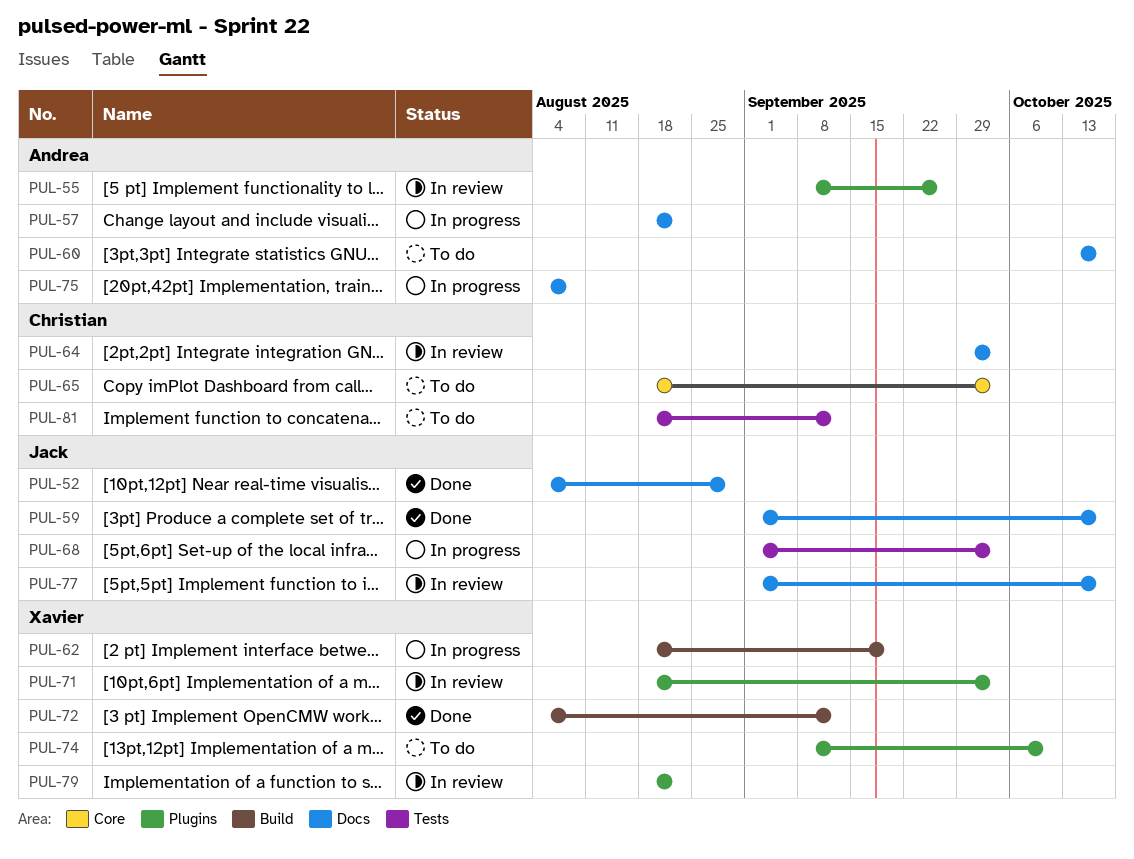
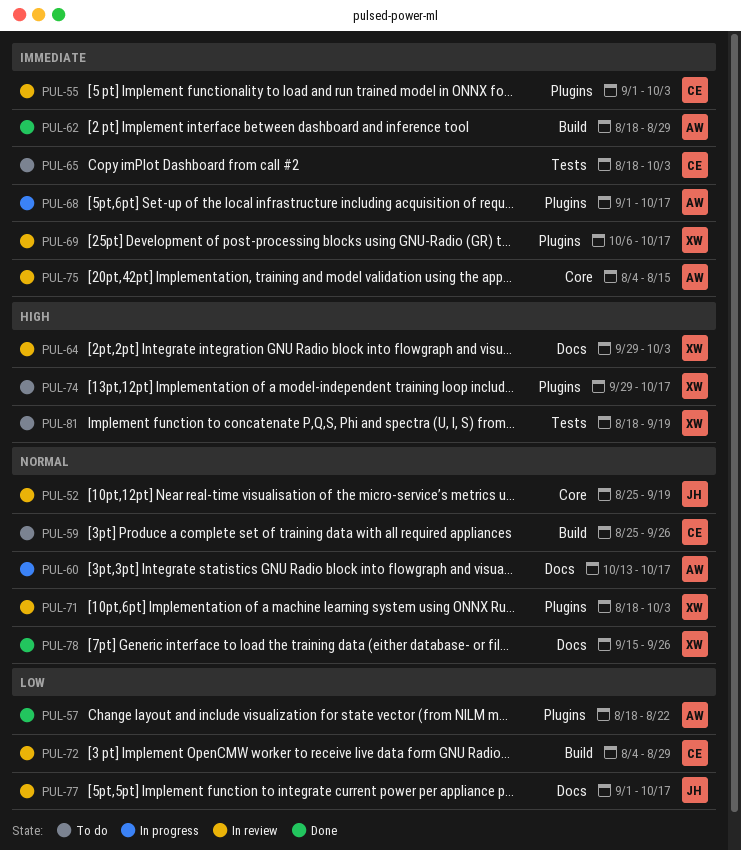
PUL-52, status: Done -> In review
PUL-52, label: Docs -> Core
PUL-52, start: Aug 4 -> Aug 25
PUL-52, due: Aug 29 -> Sep 19
PUL-55, owner: Andrea -> Christian
PUL-55, start: Sep 8 -> Sep 1
PUL-55, due: Sep 26 -> Oct 3
PUL-57, status: In progress -> Done
PUL-57, label: Docs -> Plugins
PUL-59, status: Done -> To do
PUL-59, owner: Jack -> Christian
PUL-59, label: Docs -> Build
PUL-59, start: Sep 1 -> Aug 25
PUL-59, due: Oct 17 -> Sep 26
PUL-60, status: To do -> In progress
PUL-62, status: In progress -> Done
PUL-62, owner: Xavier -> Andrea
PUL-62, due: Sep 19 -> Aug 29
PUL-64, owner: Christian -> Xavier
PUL-65, label: Core -> Tests
PUL-68, owner: Jack -> Andrea
PUL-68, label: Tests -> Plugins
PUL-68, due: Oct 3 -> Oct 17
PUL-69: none -> present
PUL-72, status: Done -> In review
PUL-72, owner: Xavier -> Christian
PUL-72, due: Sep 12 -> Aug 29
PUL-74, start: Sep 8 -> Sep 29
PUL-74, due: Oct 10 -> Oct 17
PUL-75, status: In progress -> In review
PUL-75, label: Docs -> Core
PUL-75, due: Aug 8 -> Aug 15
PUL-78: none -> present
PUL-79: present -> none
PUL-81, owner: Christian -> Xavier
PUL-81, due: Sep 12 -> Sep 19

